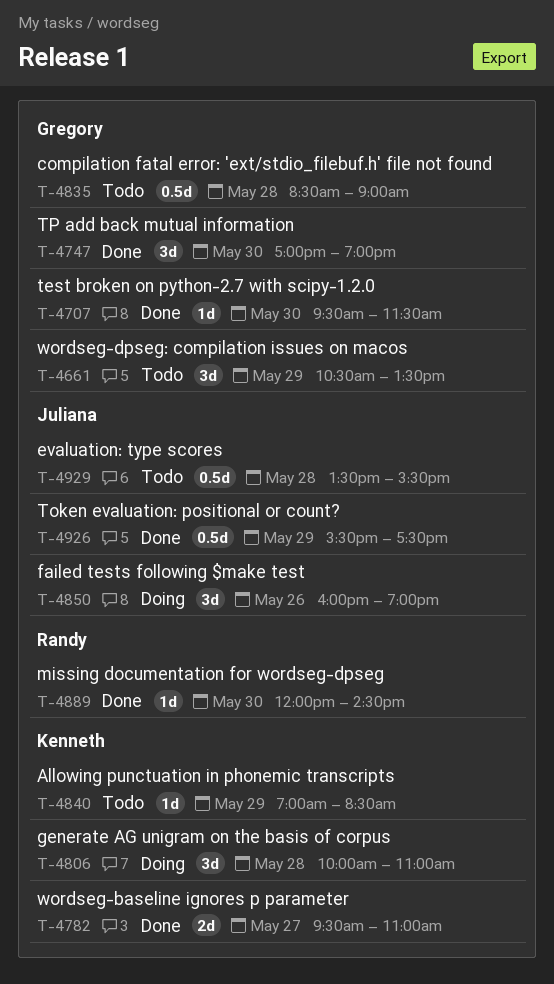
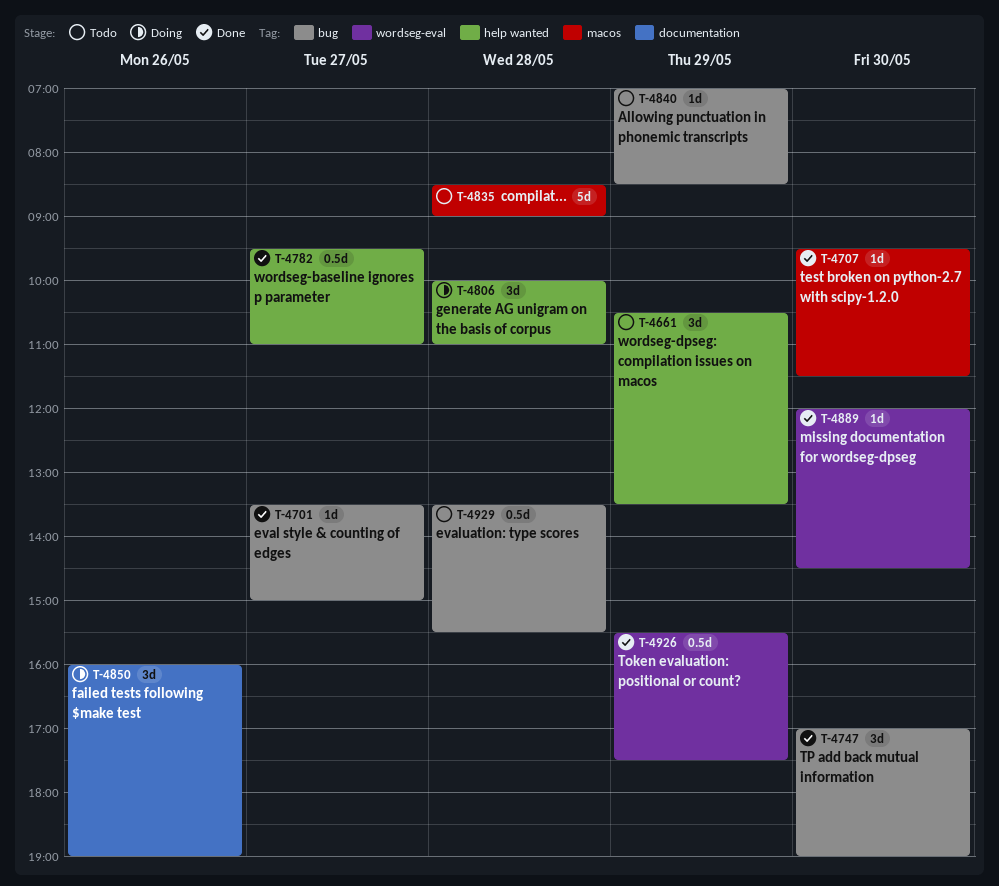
T-4701: none -> present
T-4782, estimate: 2d -> 0.5d
T-4835, estimate: 0.5d -> 5d

